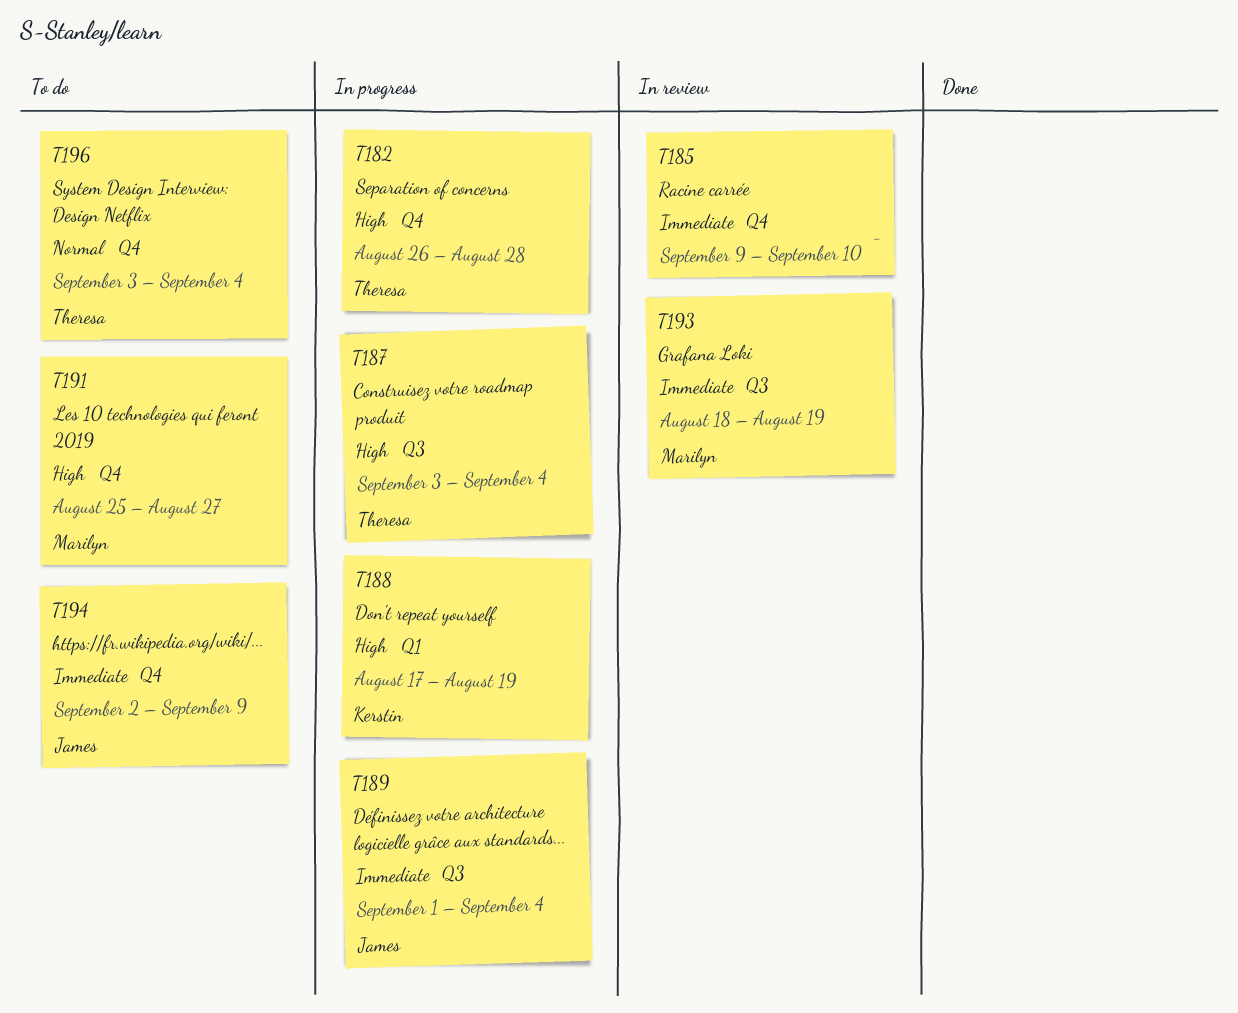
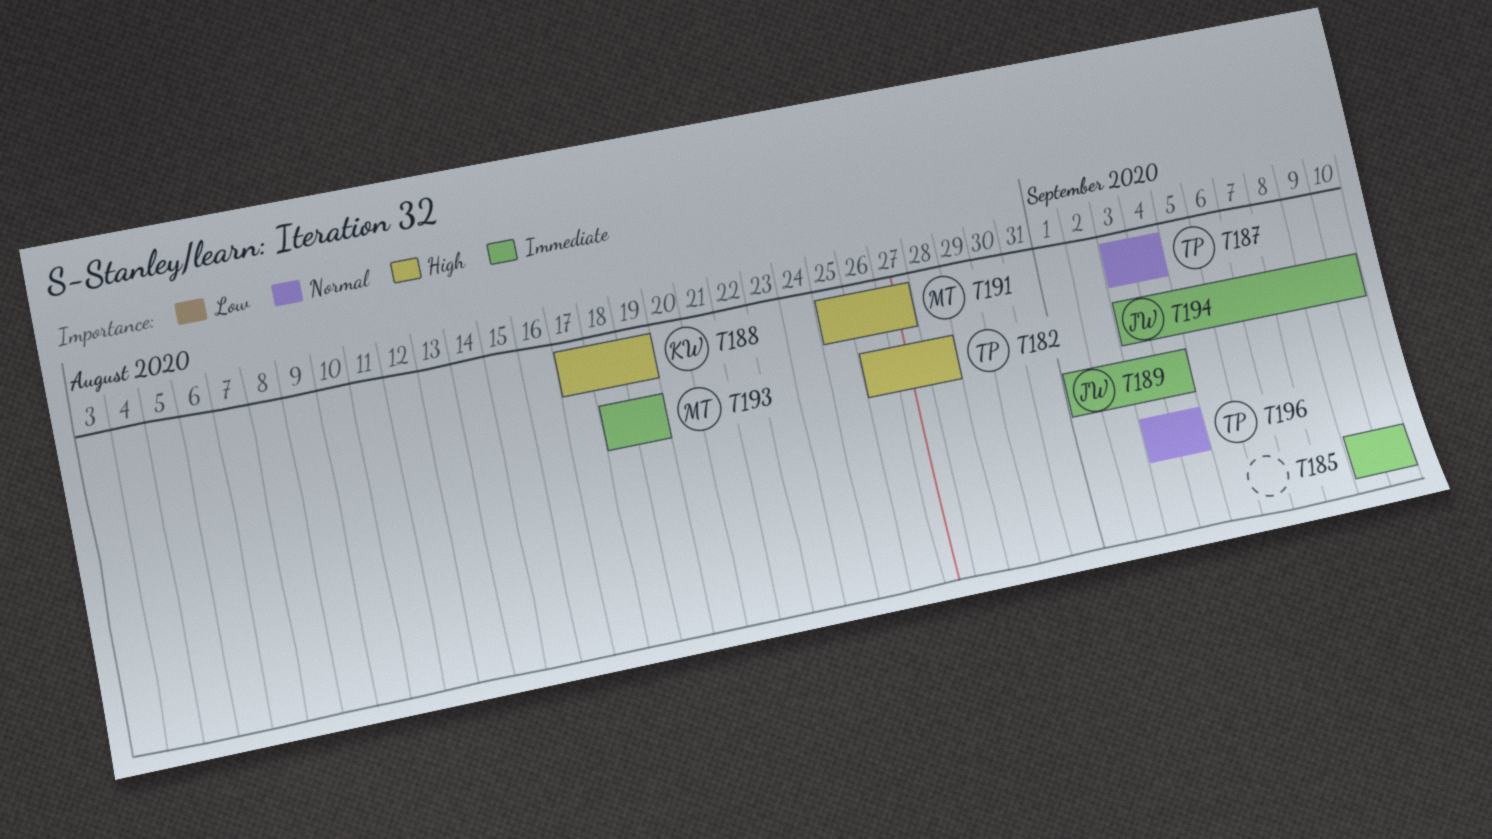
T187, priority: High -> Normal
T194, start: Sep 2 -> Sep 3
T194, due: Sep 9 -> Sep 10

